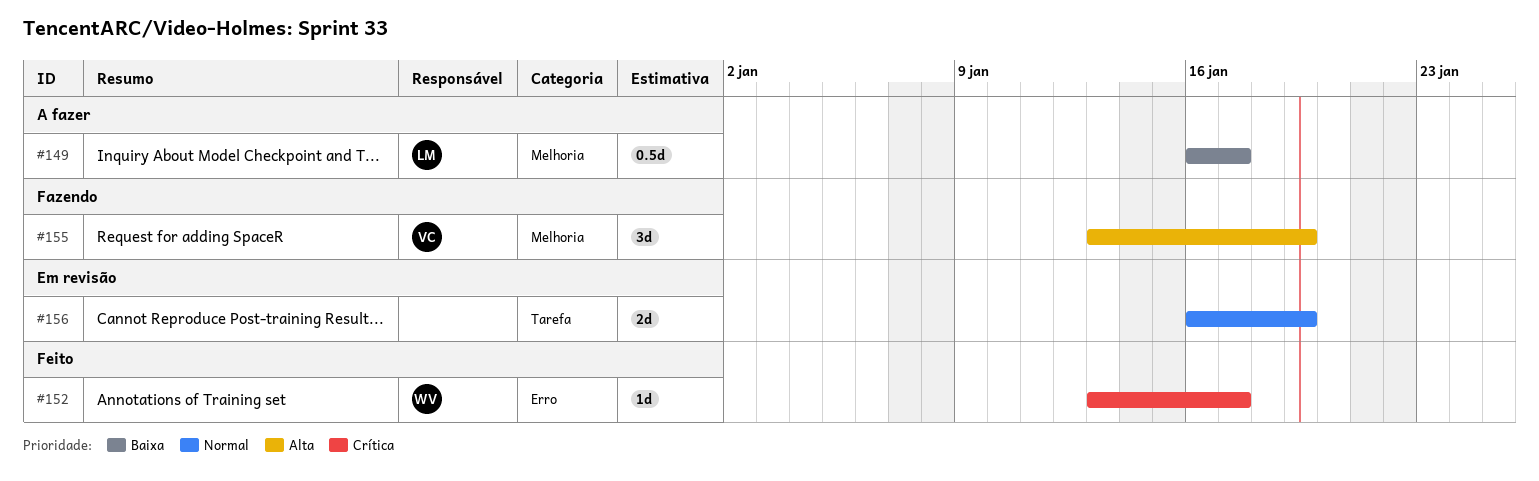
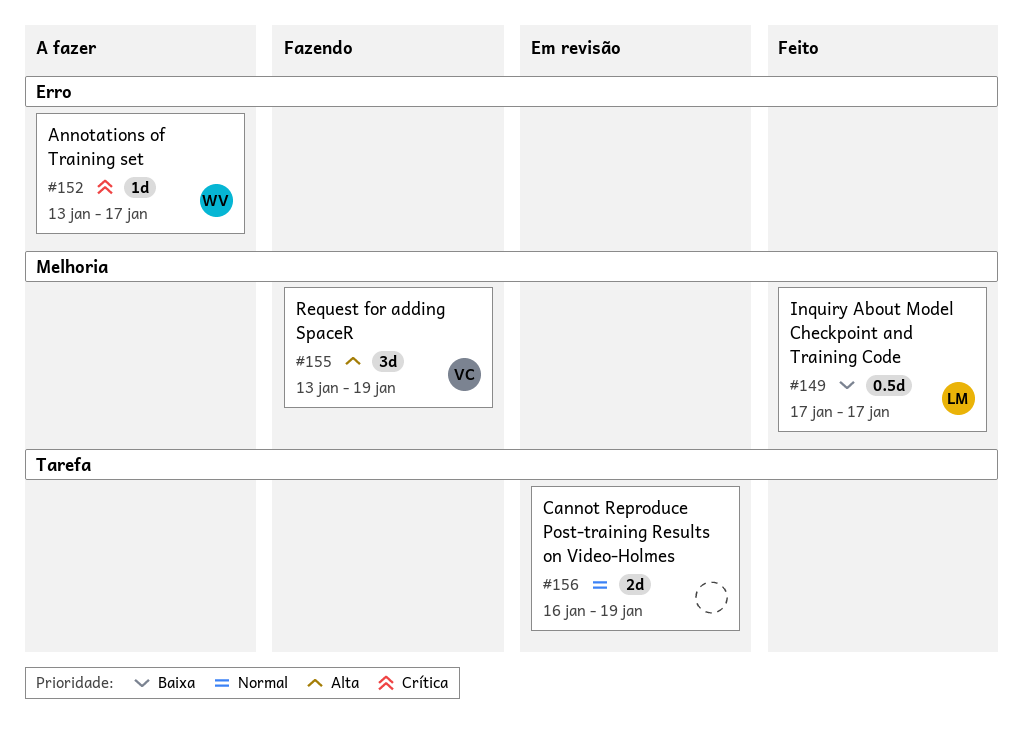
#149, status: A fazer -> Feito
#149, start: Jan 16 -> Jan 17
#152, status: Feito -> A fazer

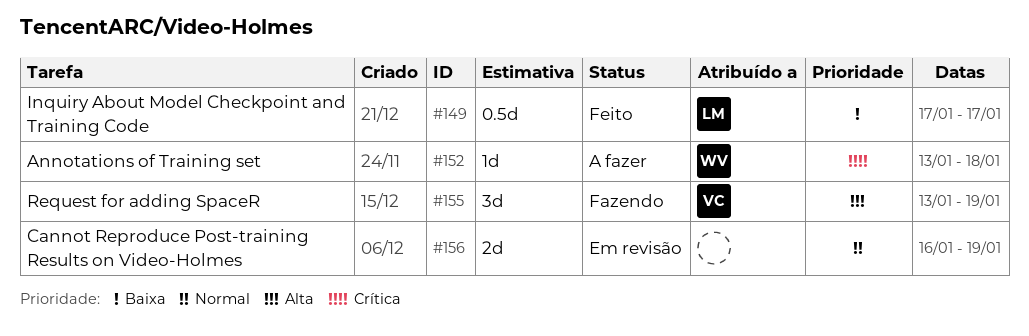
#152, due: Jan 17 -> Jan 18

